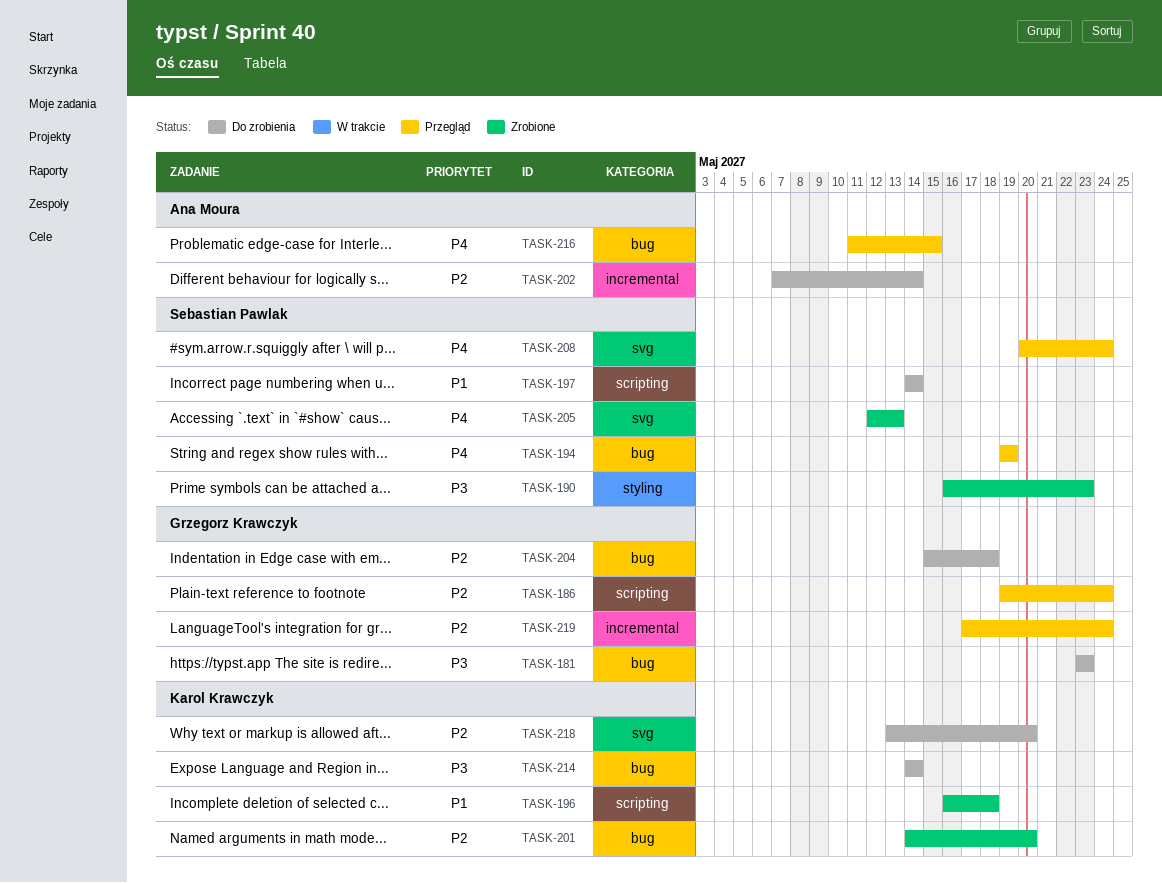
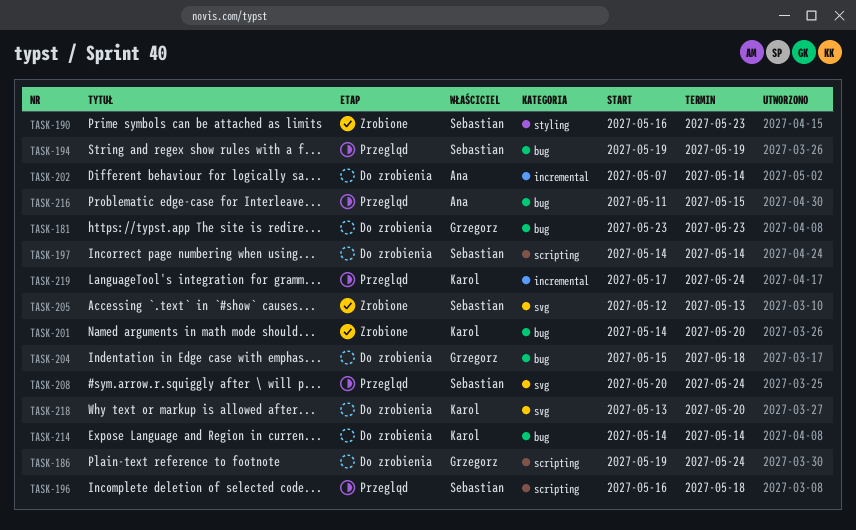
TASK-186, status: Przegląd -> Do zrobienia
TASK-196, status: Zrobione -> Przegląd
TASK-196, owner: Karol Krawczyk -> Sebastian Pawlak
TASK-219, owner: Grzegorz Krawczyk -> Karol Krawczyk

